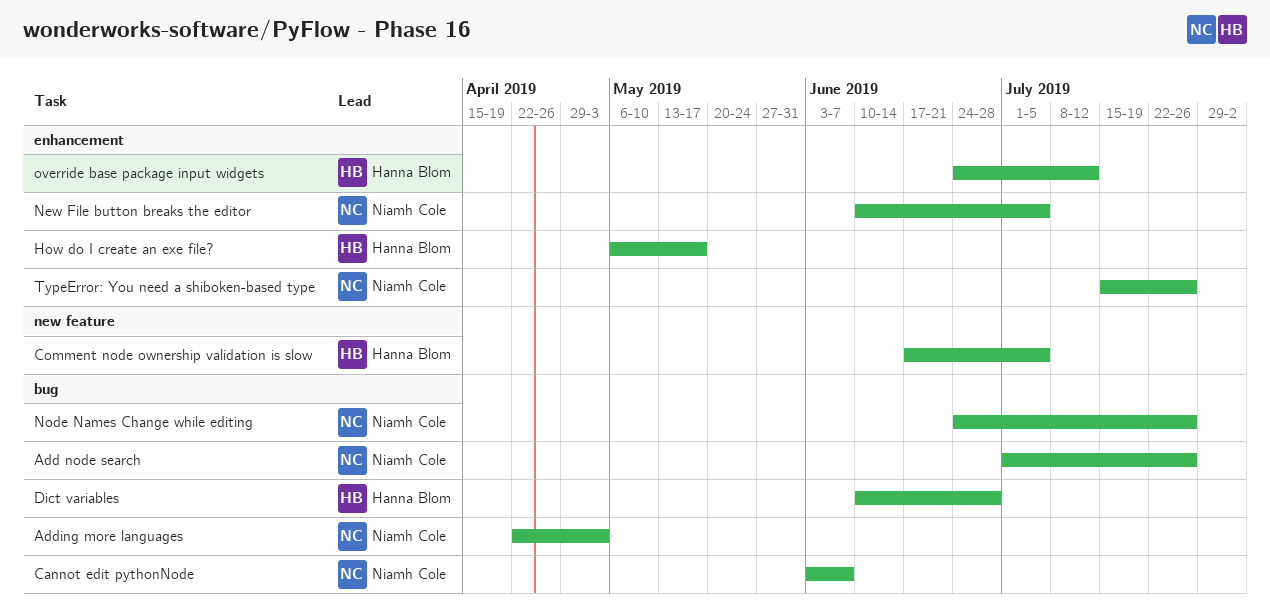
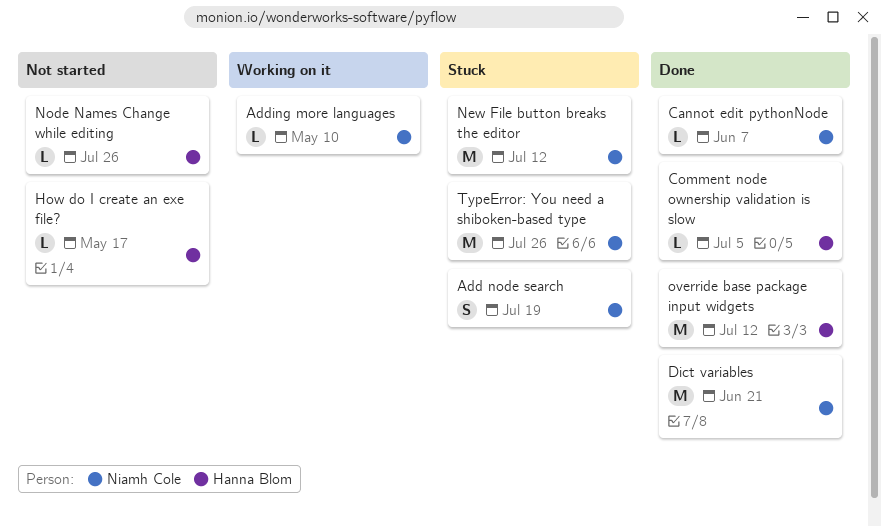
Add node search, due: Jul 26 -> Jul 19
Adding more languages, due: May 3 -> May 10
Dict variables, owner: Hanna Blom -> Niamh Cole
Dict variables, due: Jun 28 -> Jun 21
New File button breaks the editor, due: Jul 5 -> Jul 12
Node Names Change while editing, owner: Niamh Cole -> Hanna Blom

